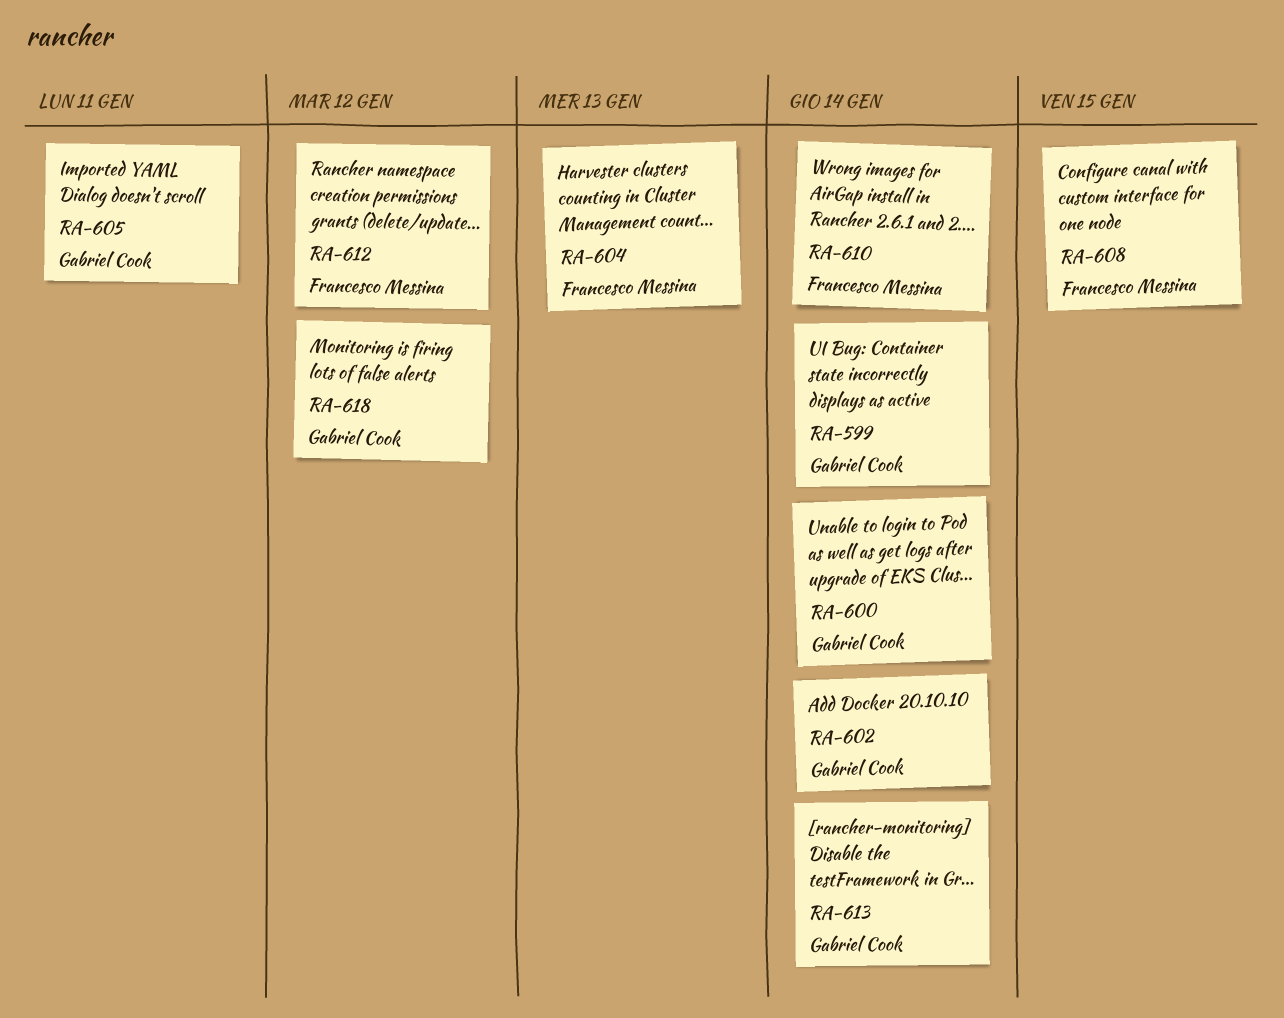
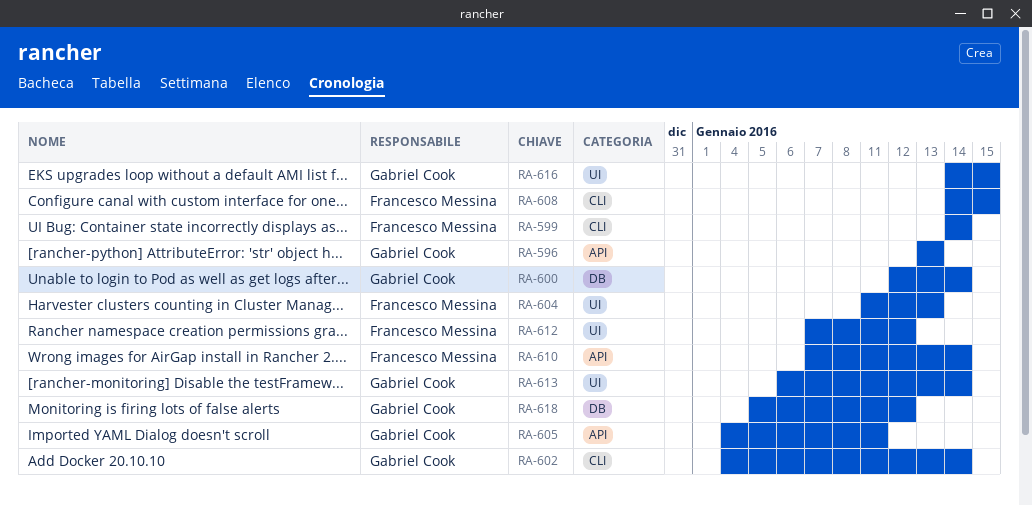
RA-596: none -> present
RA-599, owner: Gabriel Cook -> Francesco Messina
RA-616: none -> present

